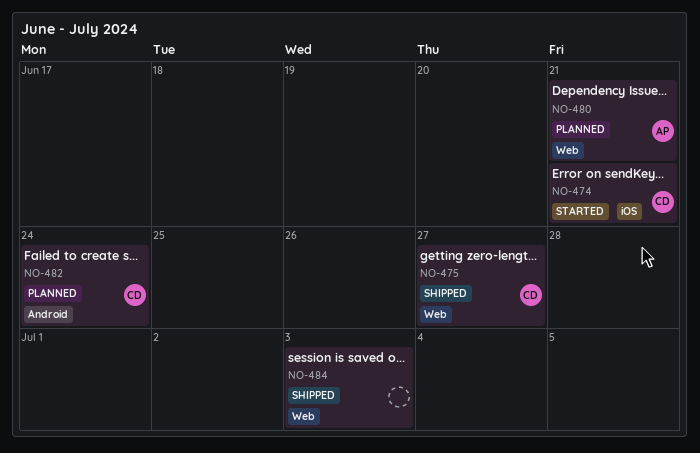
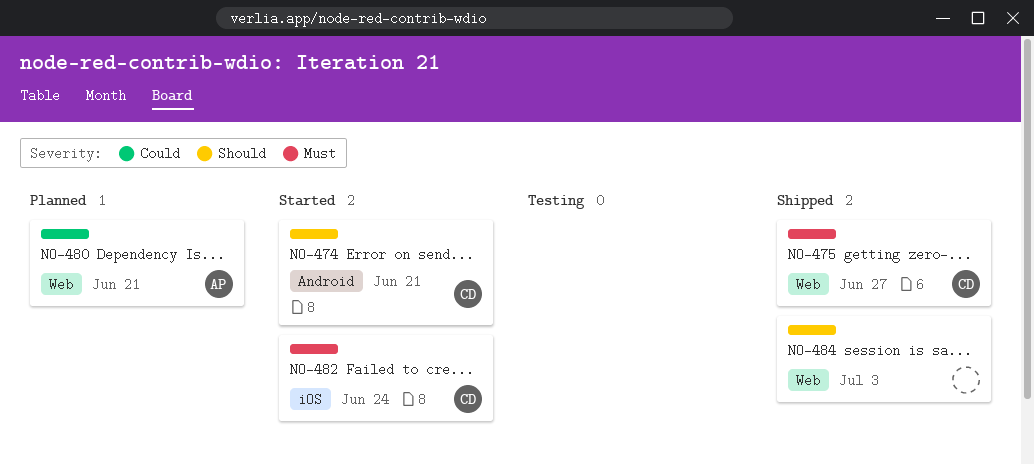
NO-474, label: iOS -> Android
NO-482, status: Planned -> Started
NO-482, label: Android -> iOS

